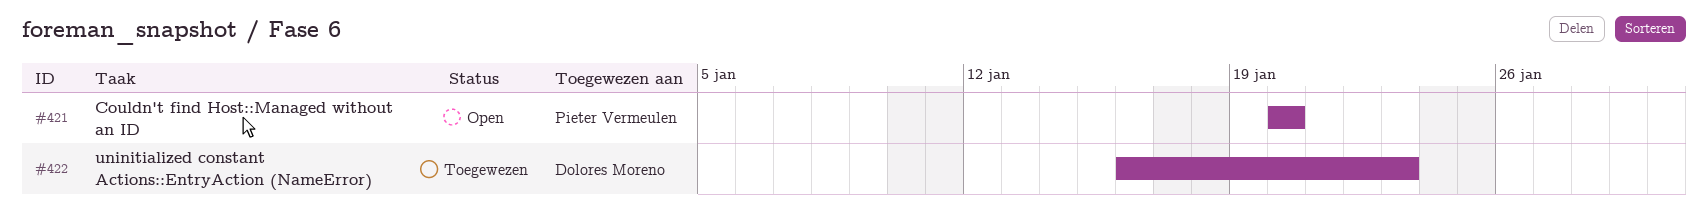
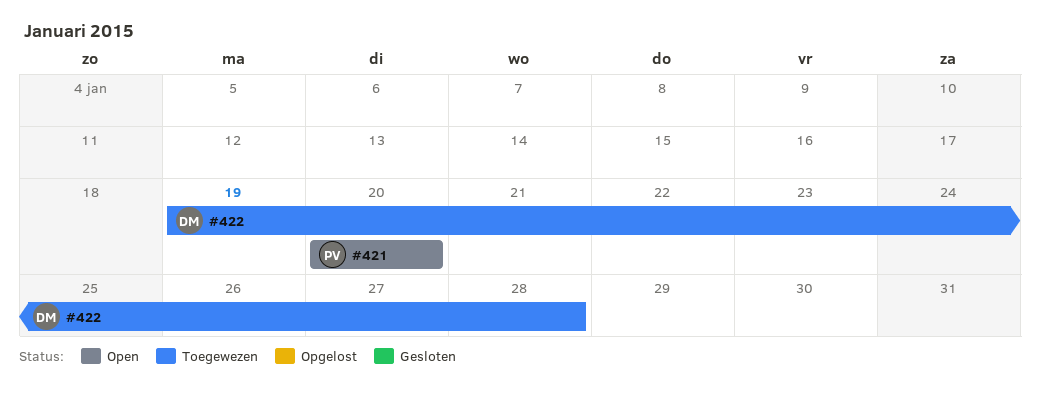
#422, start: Jan 16 -> Jan 19
#422, due: Jan 23 -> Jan 28

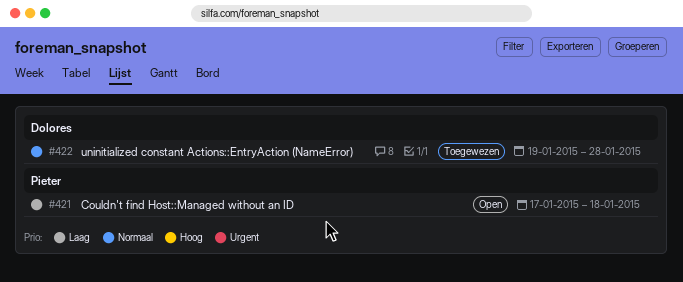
#421, start: Jan 20 -> Jan 17
#421, due: Jan 20 -> Jan 18

